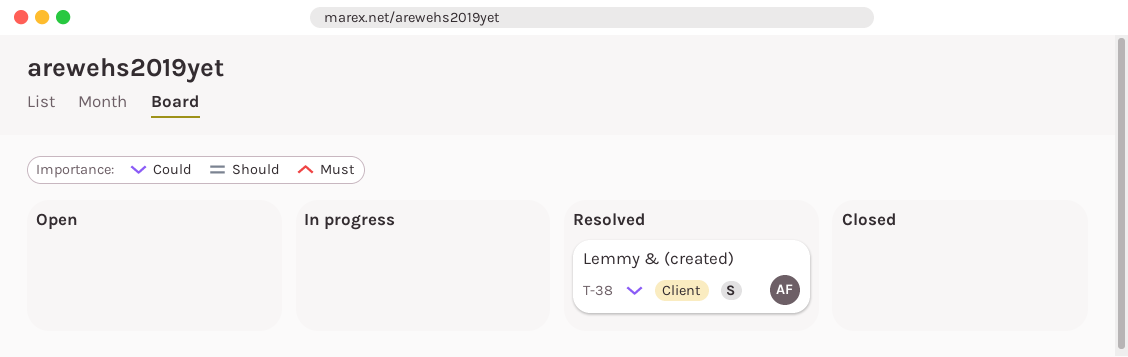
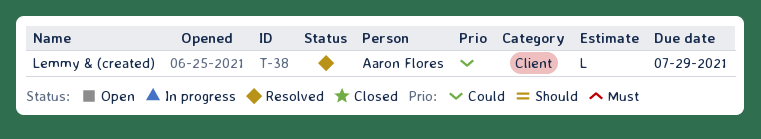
T-38, estimate: S -> L

